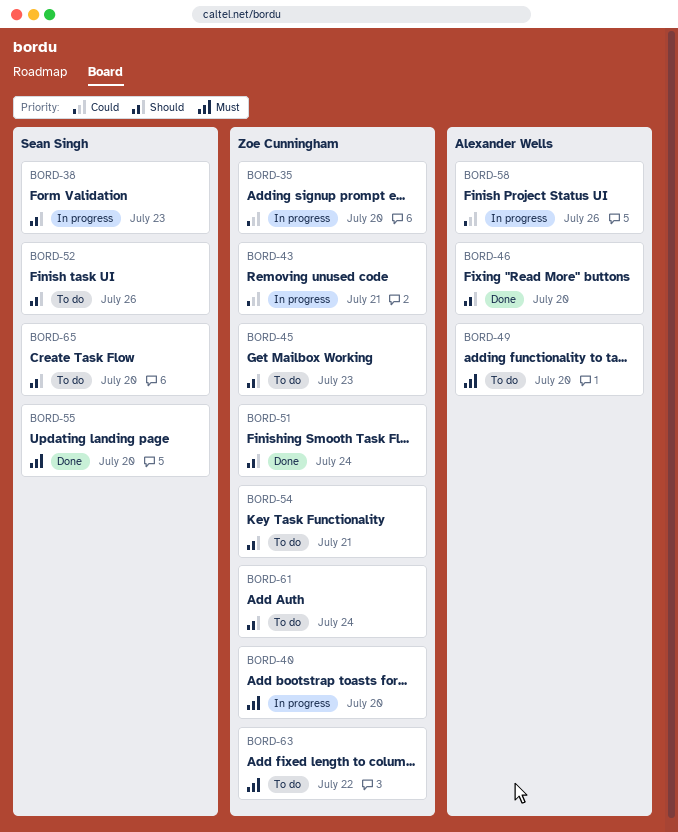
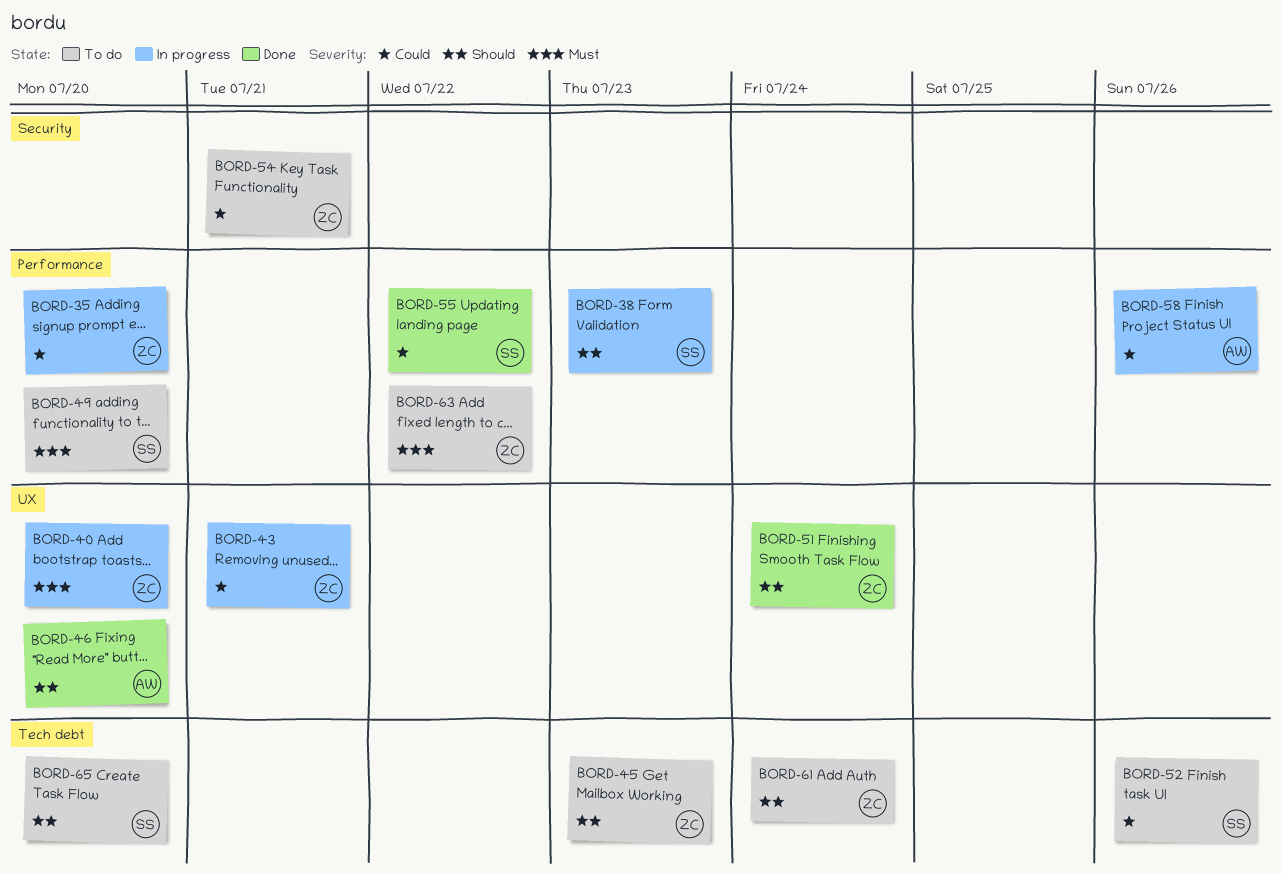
BORD-49, owner: Alexander Wells -> Sean Singh
BORD-52, priority: Should -> Could
BORD-54, priority: Should -> Could
BORD-55, priority: Must -> Could
BORD-55, due: Jul 20 -> Jul 22

